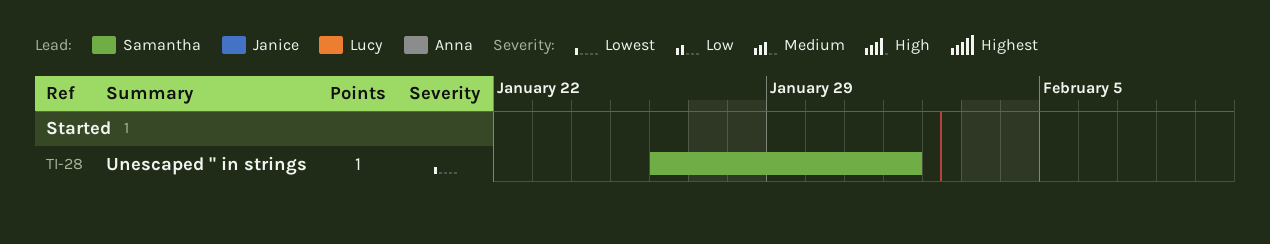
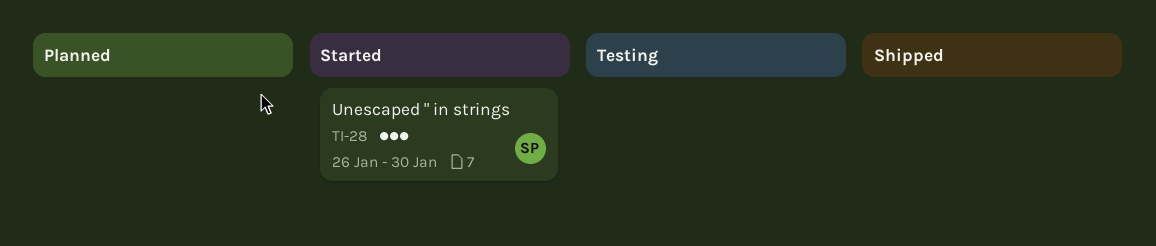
TI-28, estimate: 1 -> 3
TI-28, due: Feb 1 -> Jan 30

